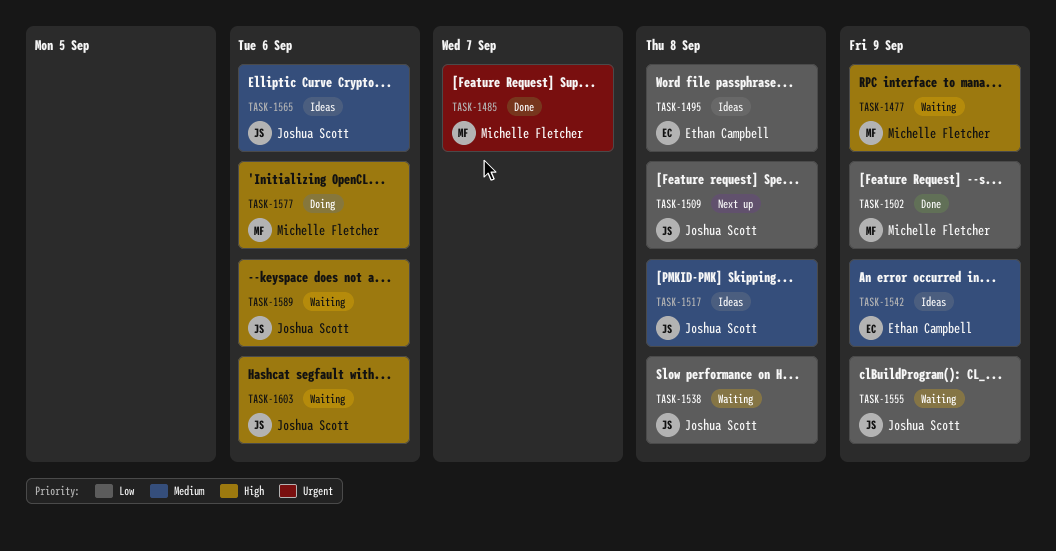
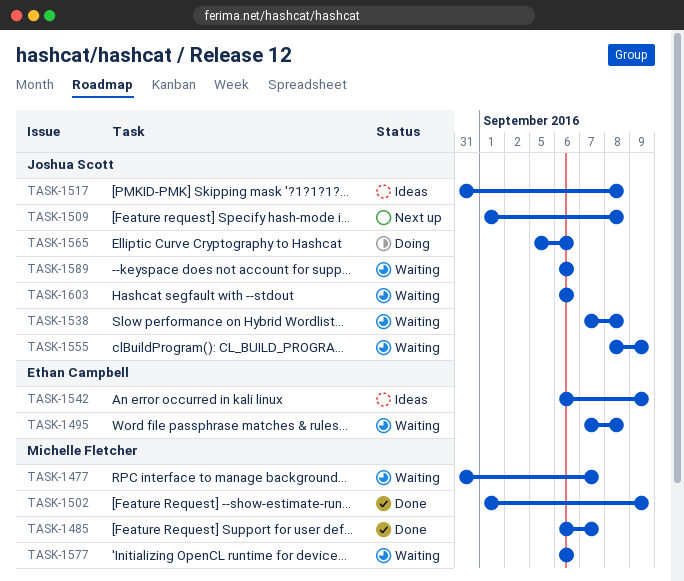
TASK-1477, due: Sep 9 -> Sep 7
TASK-1495, status: Ideas -> Waiting
TASK-1565, status: Ideas -> Doing
TASK-1577, status: Doing -> Waiting

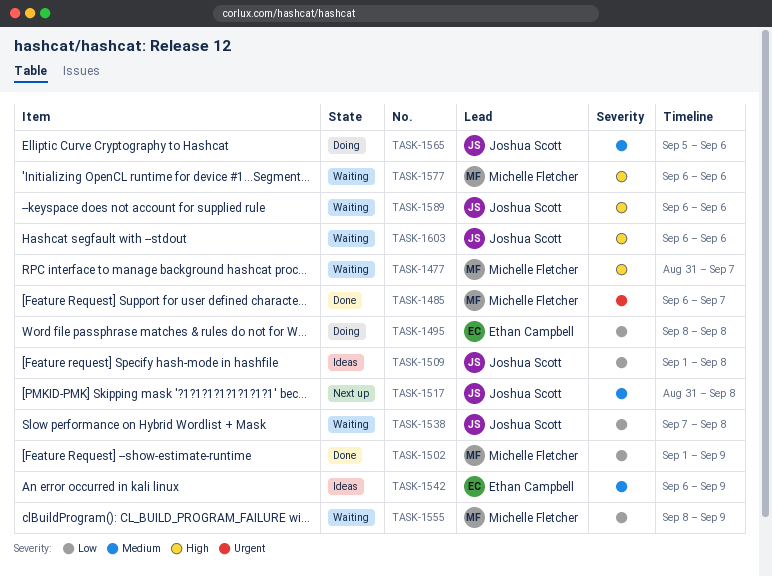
TASK-1495, status: Waiting -> Doing
TASK-1495, start: Sep 7 -> Sep 8
TASK-1509, status: Next up -> Ideas
TASK-1517, status: Ideas -> Next up
TASK-1555, owner: Joshua Scott -> Michelle Fletcher

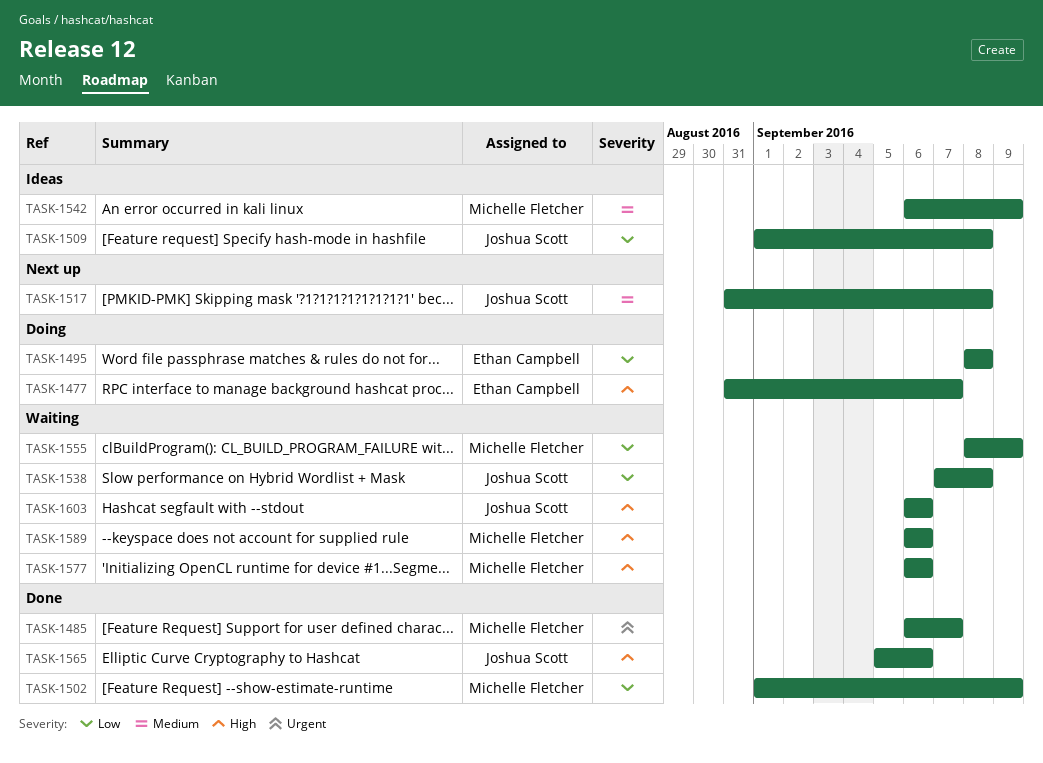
TASK-1477, status: Waiting -> Doing
TASK-1477, owner: Michelle Fletcher -> Ethan Campbell
TASK-1542, owner: Ethan Campbell -> Michelle Fletcher
TASK-1565, status: Doing -> Done
TASK-1565, priority: Medium -> High
TASK-1589, owner: Joshua Scott -> Michelle Fletcher

